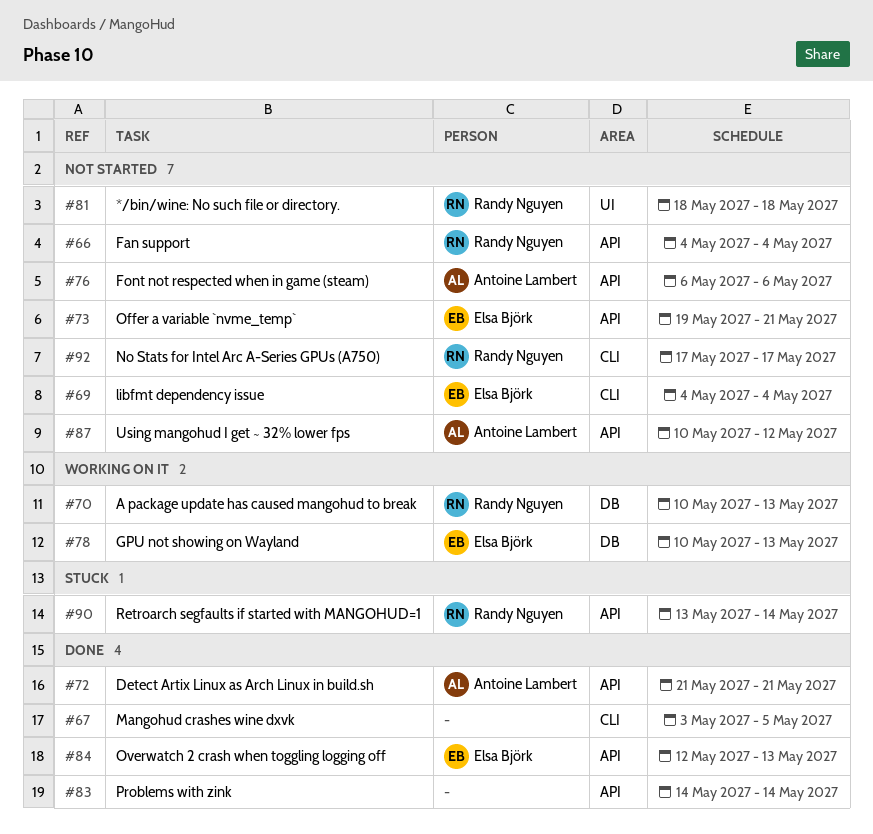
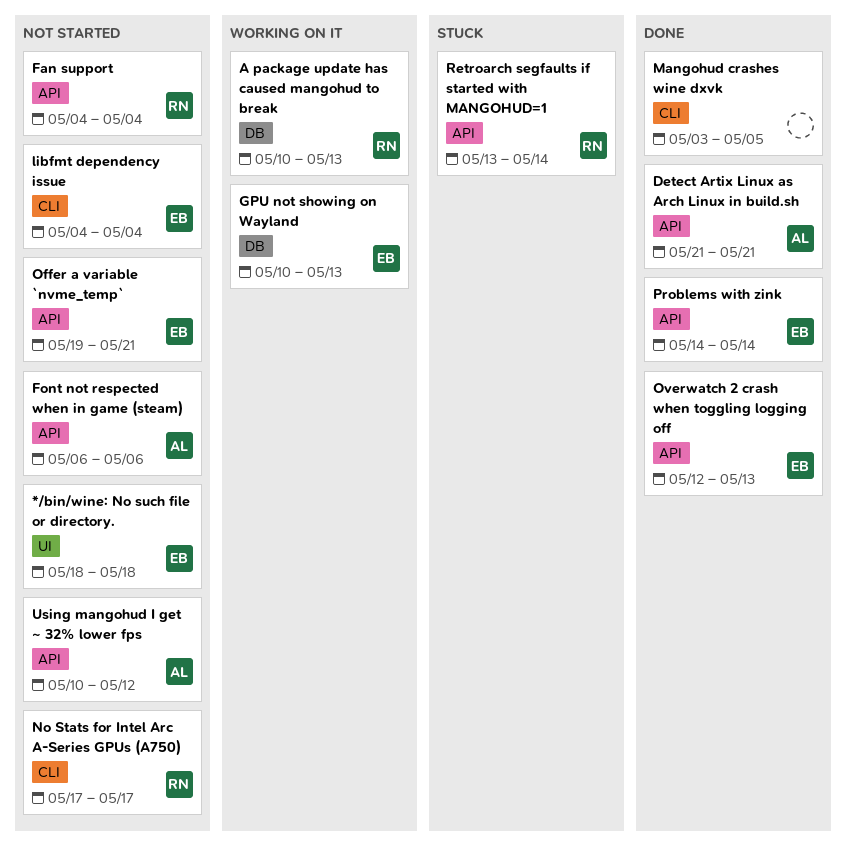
*/bin/wine: No such file or directory., owner: Randy Nguyen -> Elsa Björk
Problems with zink, owner: none -> Elsa Björk

